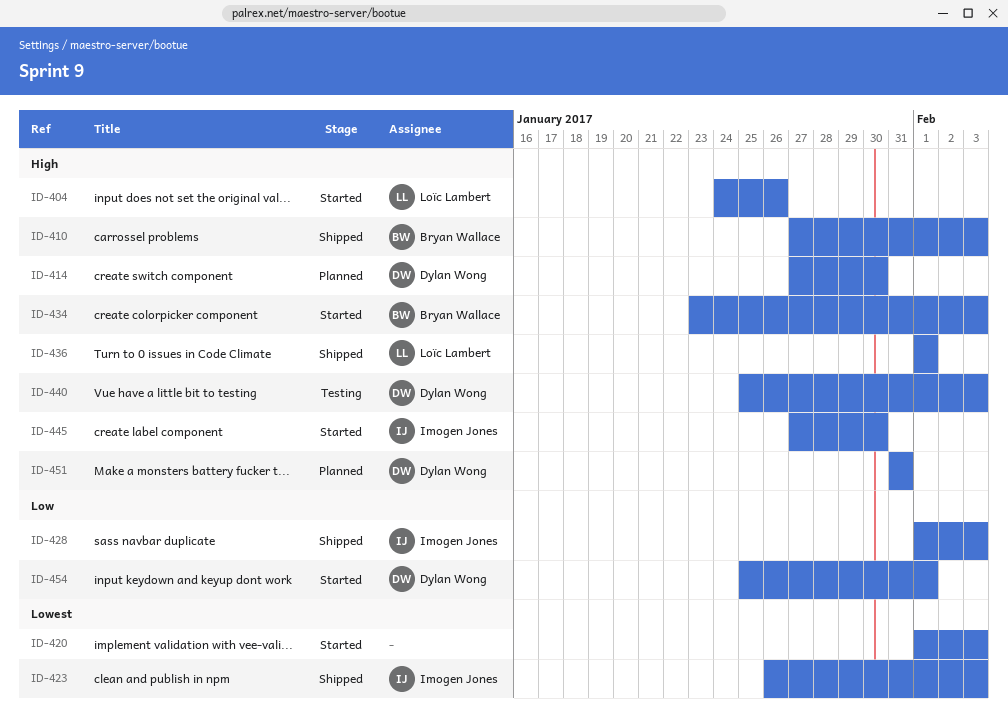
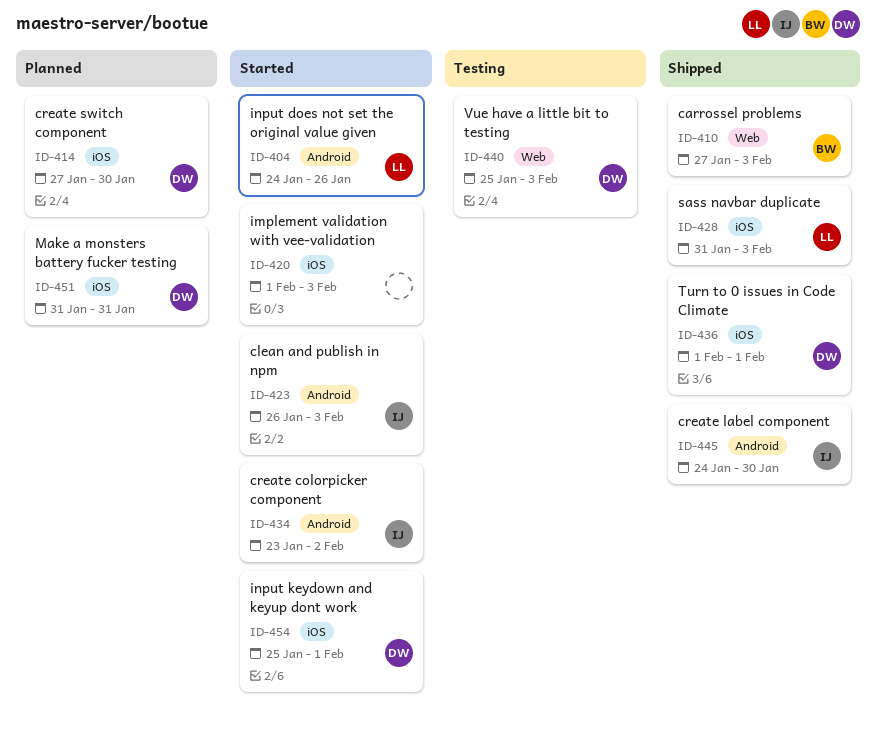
ID-423, status: Shipped -> Started
ID-428, owner: Imogen Jones -> Loïc Lambert
ID-428, start: Feb 1 -> Jan 31
ID-434, owner: Bryan Wallace -> Imogen Jones
ID-434, due: Feb 3 -> Feb 2
ID-436, owner: Loïc Lambert -> Dylan Wong
ID-445, status: Started -> Shipped
ID-445, start: Jan 27 -> Jan 24

